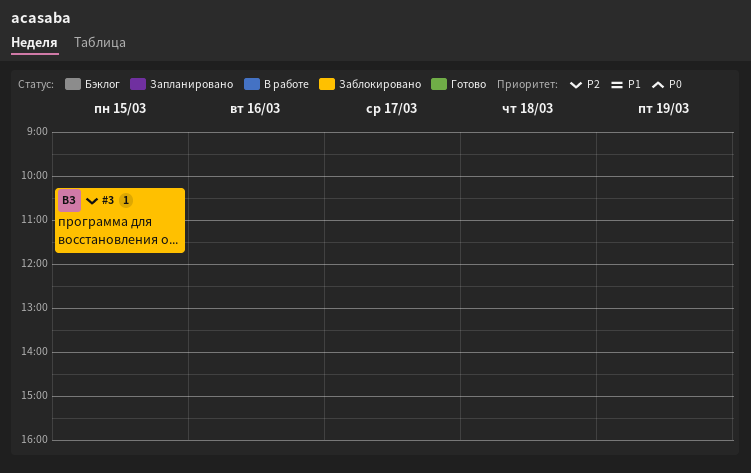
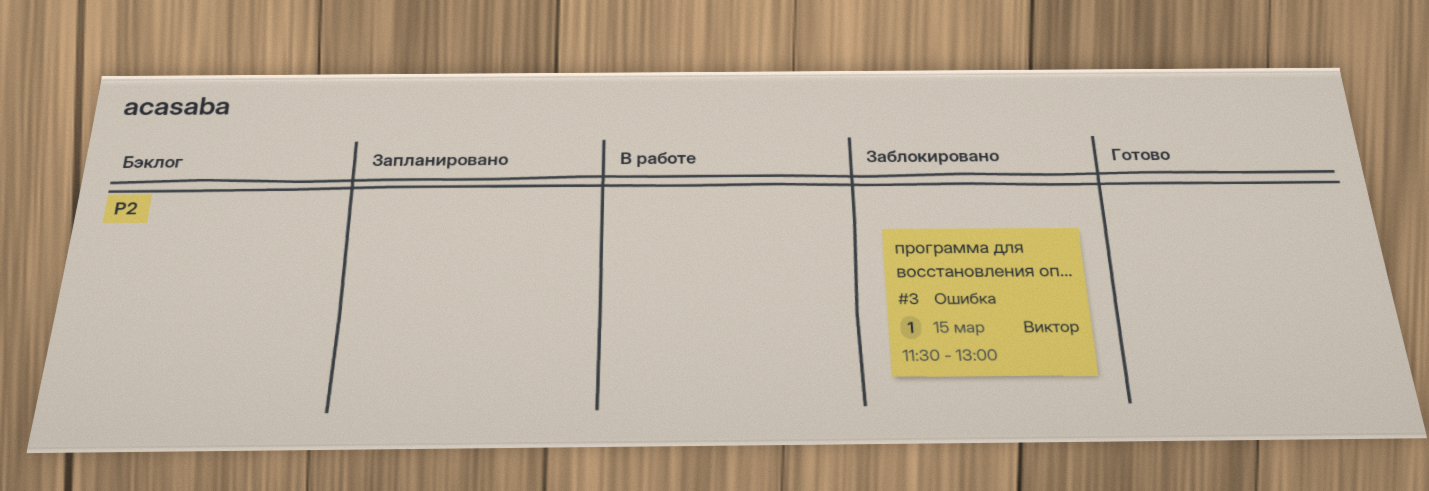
#3, begins: 10:15 -> 11:30
#3, ends: 11:45 -> 13:00

